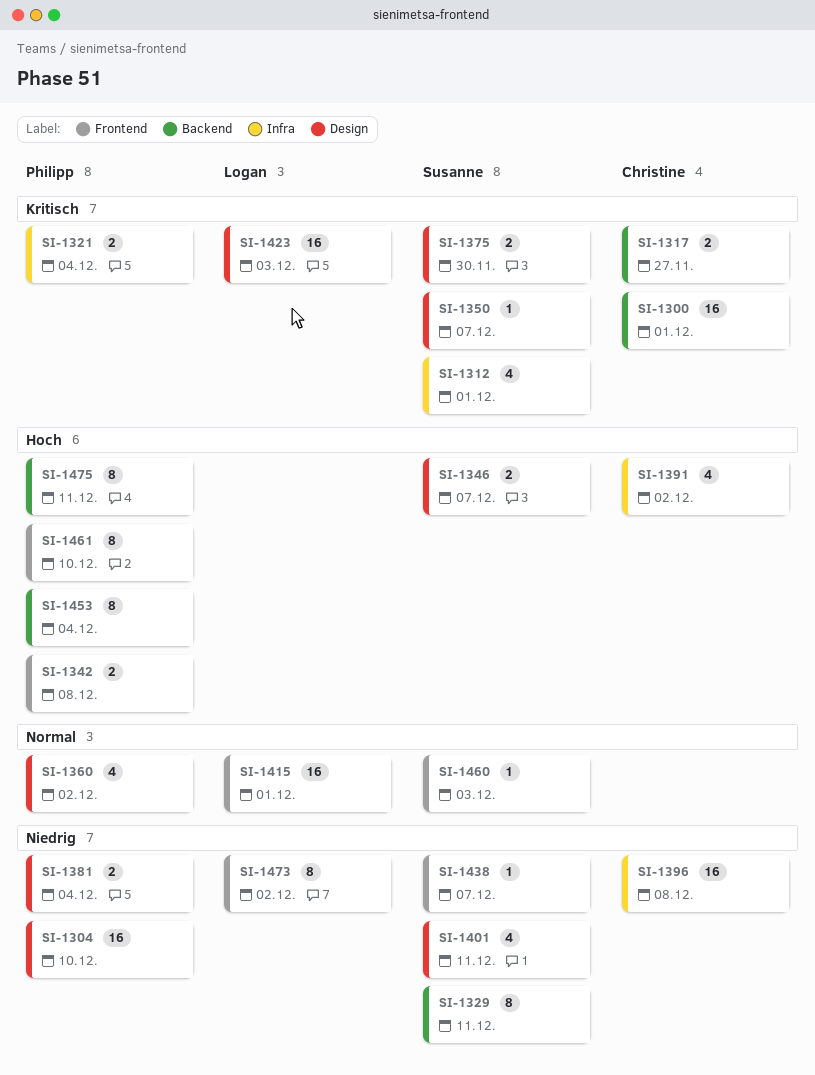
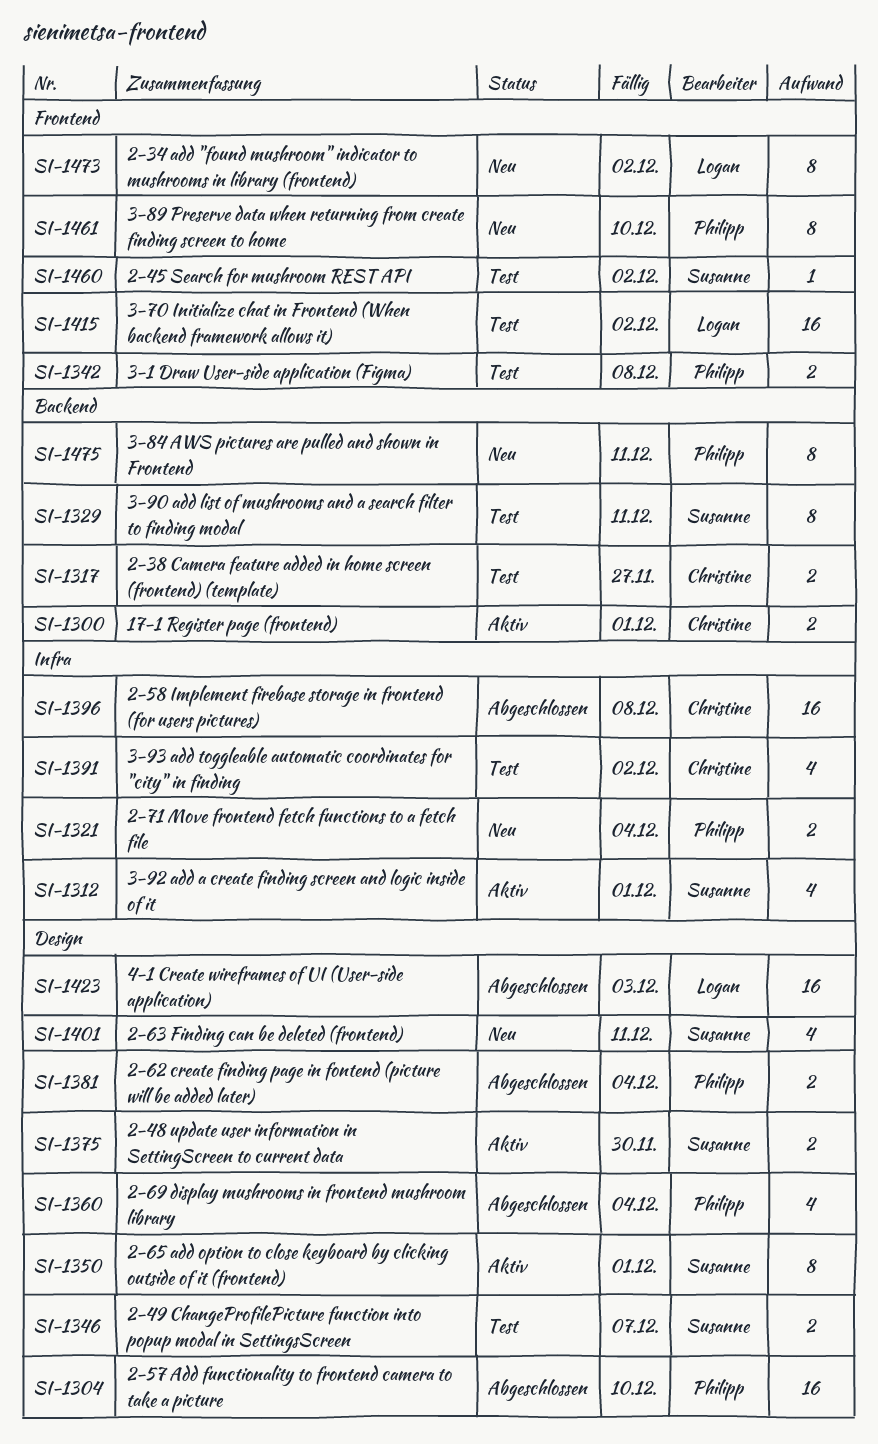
SI-1300, estimate: 16 -> 2
SI-1350, estimate: 1 -> 8
SI-1350, due: Dec 7 -> Dec 1
SI-1360, due: Dec 2 -> Dec 4
SI-1415, due: Dec 1 -> Dec 2
SI-1438: present -> none
SI-1453: present -> none
SI-1460, due: Dec 3 -> Dec 2

